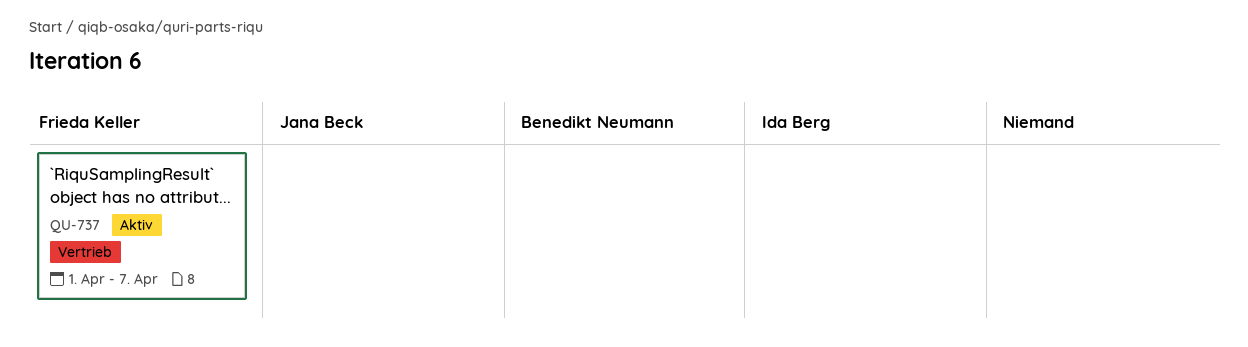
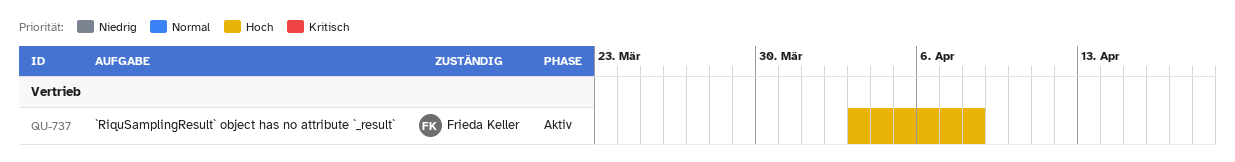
QU-737, start: Apr 1 -> Apr 3
QU-737, due: Apr 7 -> Apr 8

